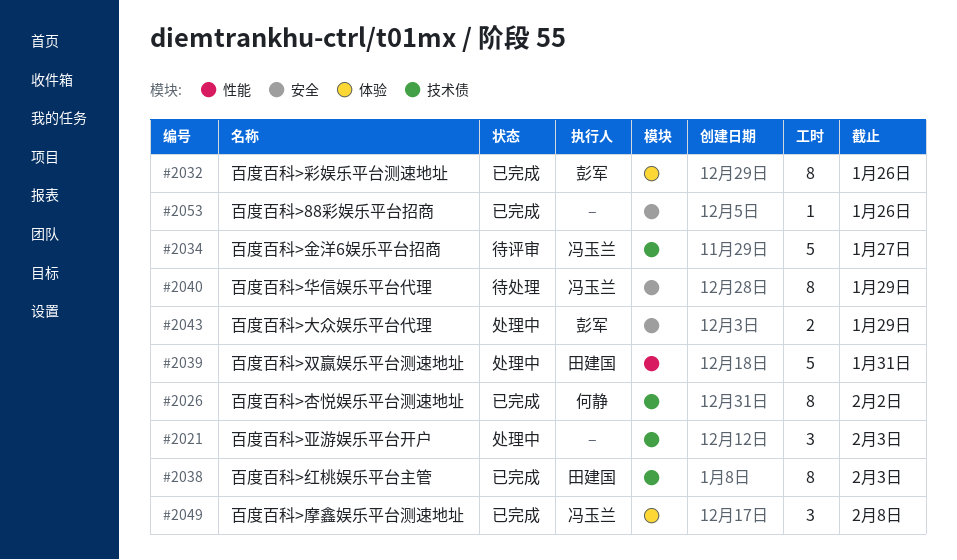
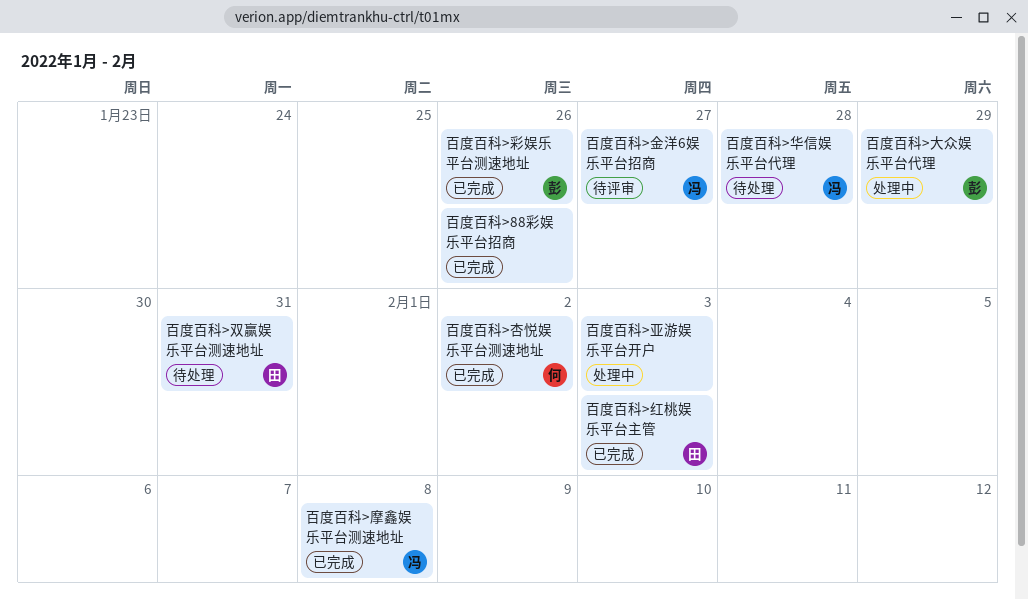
百度百科>华信娱乐平台代理, due: Jan 29 -> Jan 28
百度百科>双赢娱乐平台测速地址, status: 处理中 -> 待处理

